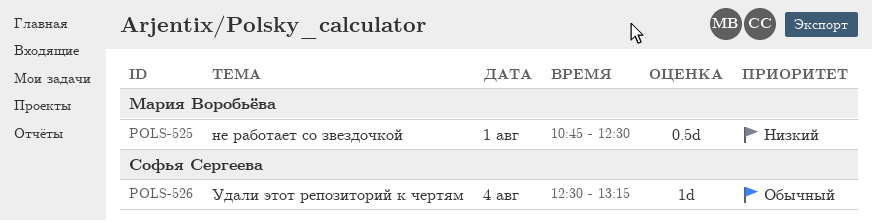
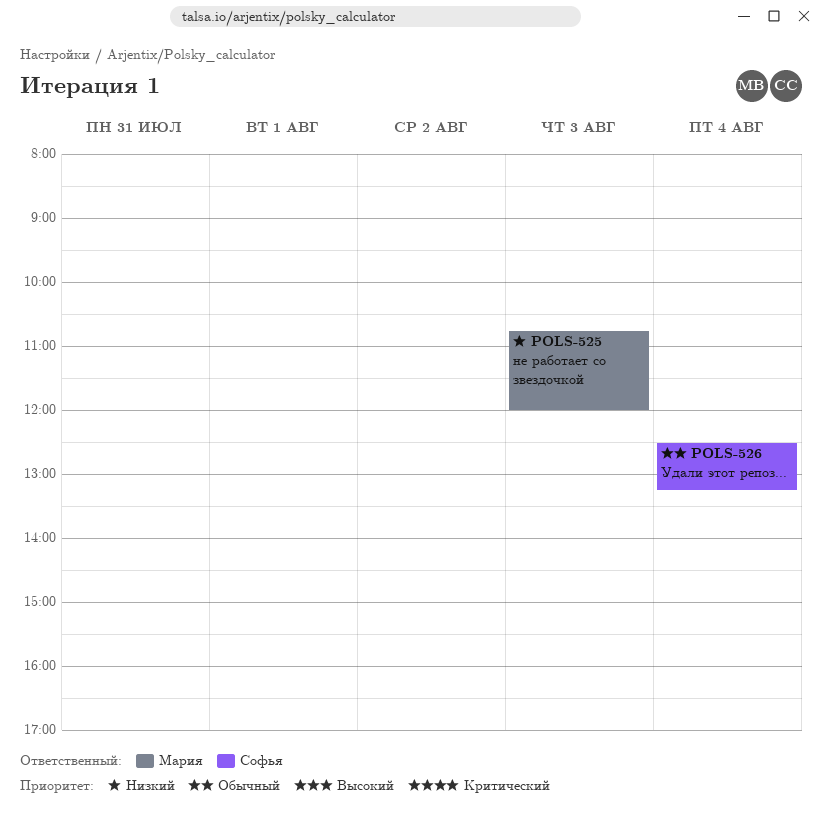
POLS-525, day: Aug 1 -> Aug 3
POLS-525, ends: 12:30 -> 12:00

